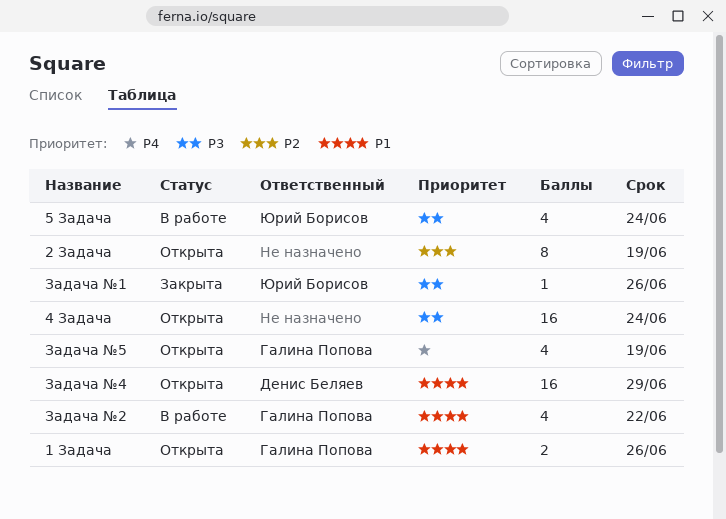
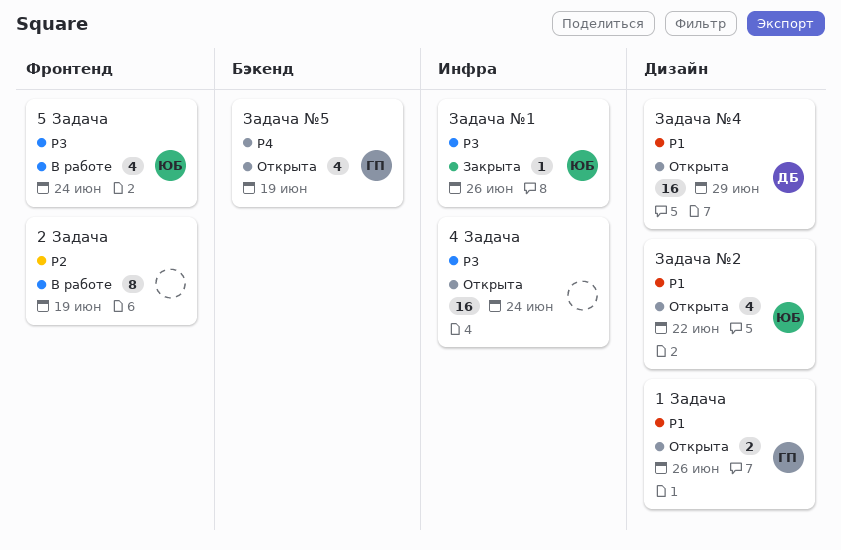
2 Задача, status: Открыта -> В работе
Задача №2, status: В работе -> Открыта
Задача №2, owner: Галина Попова -> Юрий Борисов

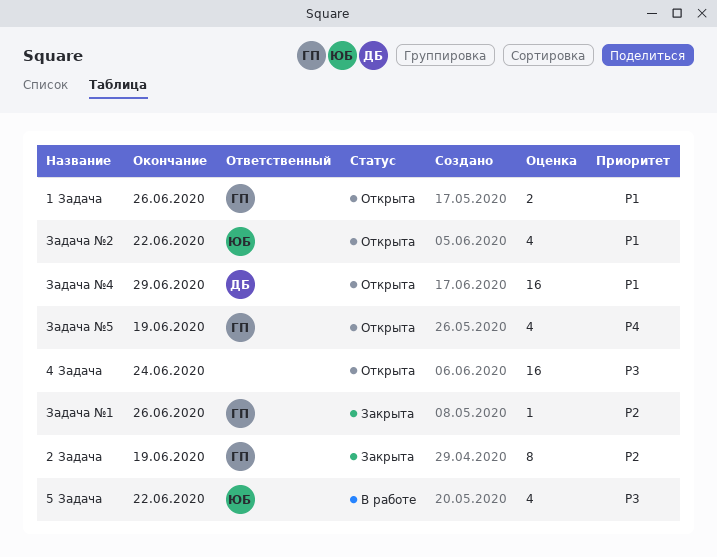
2 Задача, status: В работе -> Закрыта
2 Задача, owner: none -> ГП
5 Задача, due: Jun 24 -> Jun 22
Задача №1, owner: ЮБ -> ГП
Задача №1, priority: P3 -> P2

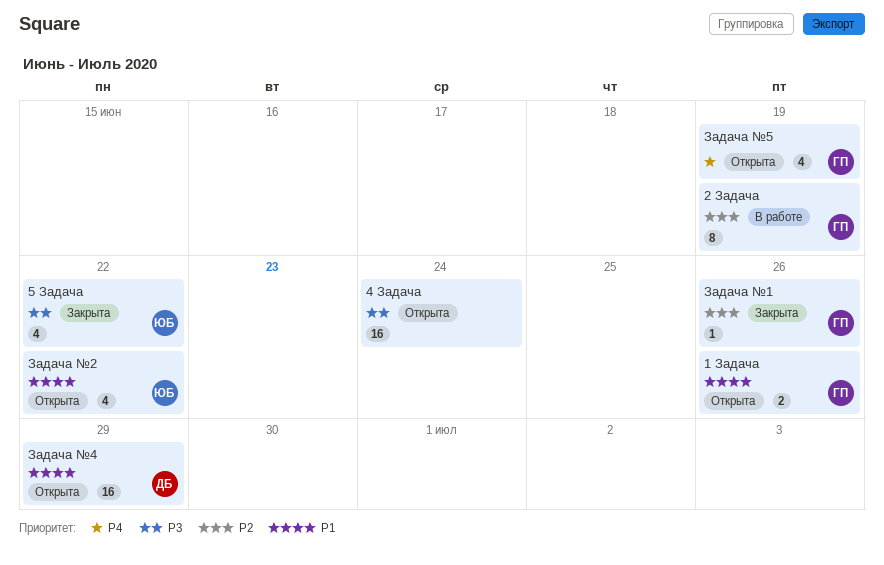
2 Задача, status: Закрыта -> В работе
5 Задача, status: В работе -> Закрыта

